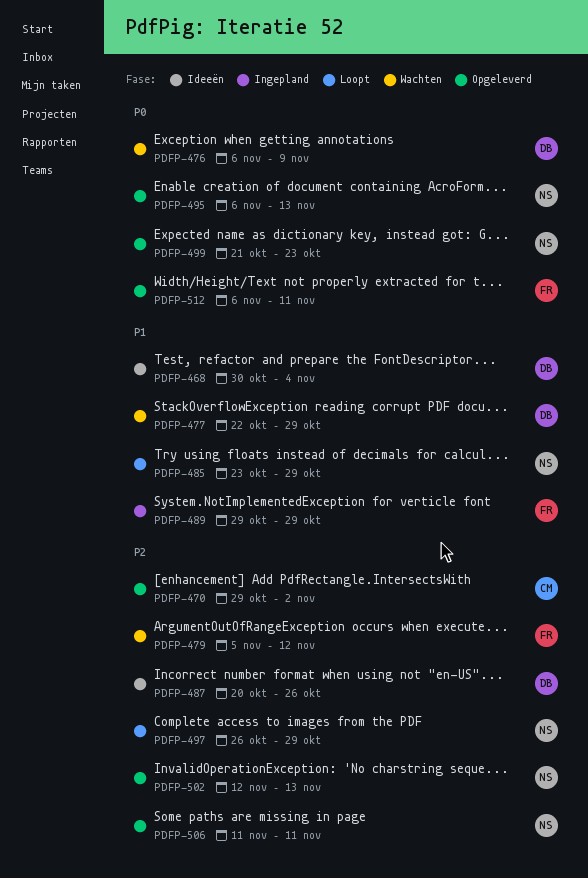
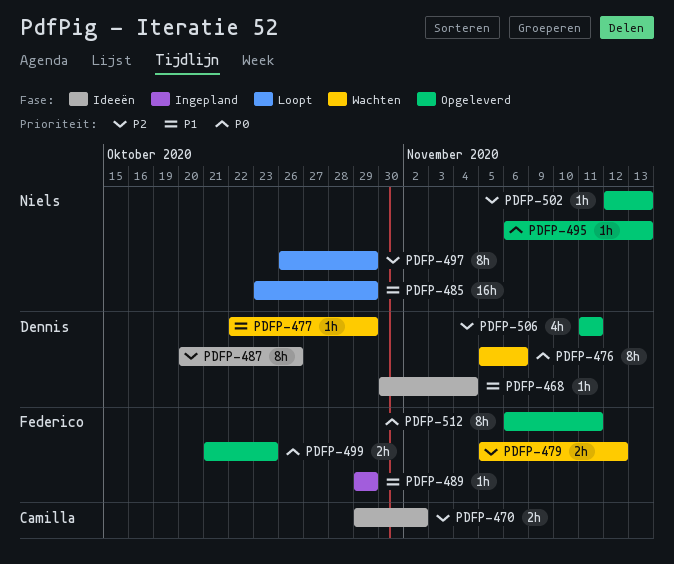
PDFP-470, status: Opgeleverd -> Ideeën
PDFP-476, start: Nov 6 -> Nov 5
PDFP-476, due: Nov 9 -> Nov 6
PDFP-499, owner: Niels -> Federico
PDFP-506, owner: Niels -> Dennis

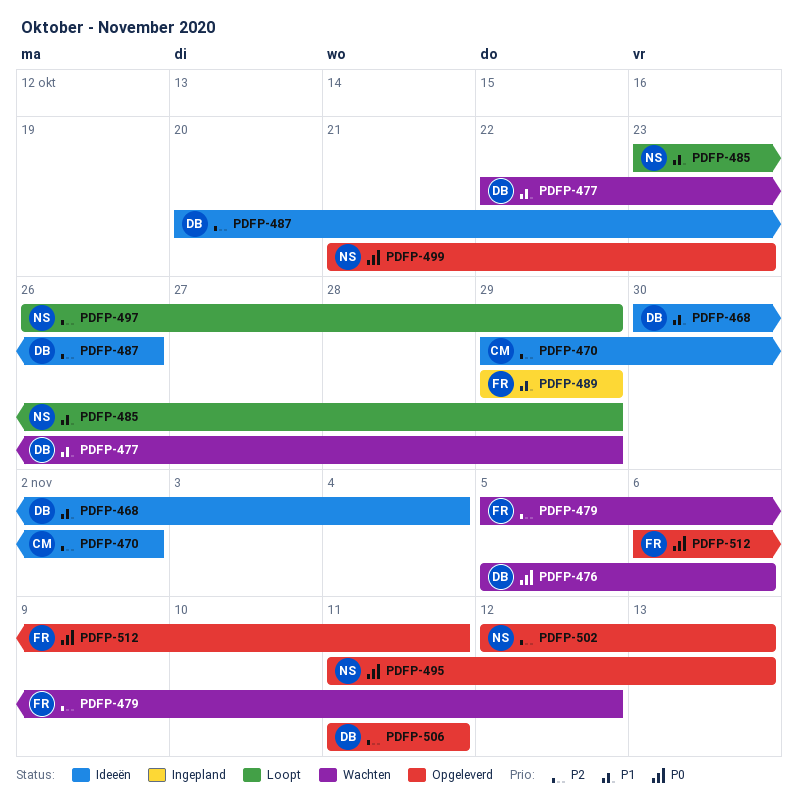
PDFP-495, start: Nov 6 -> Nov 11
PDFP-499, owner: Federico -> Niels

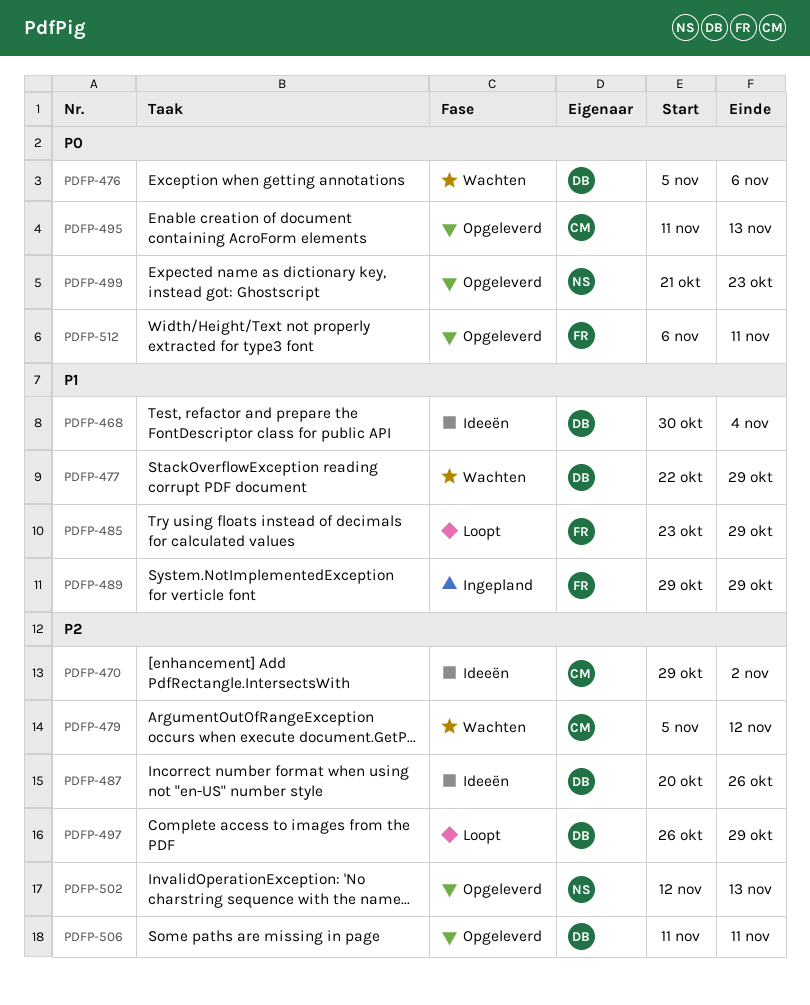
PDFP-479, owner: FR -> CM
PDFP-485, owner: NS -> FR
PDFP-495, owner: NS -> CM
PDFP-497, owner: NS -> DB

